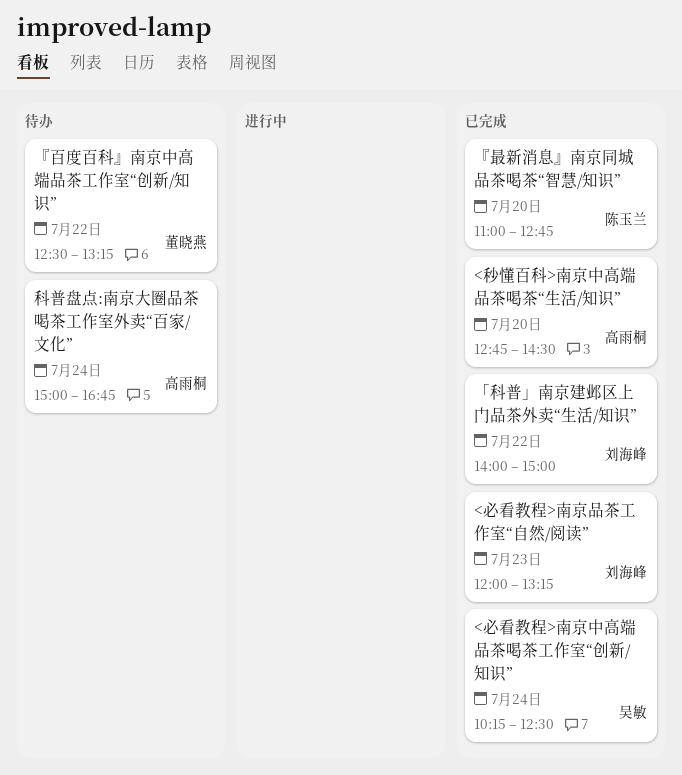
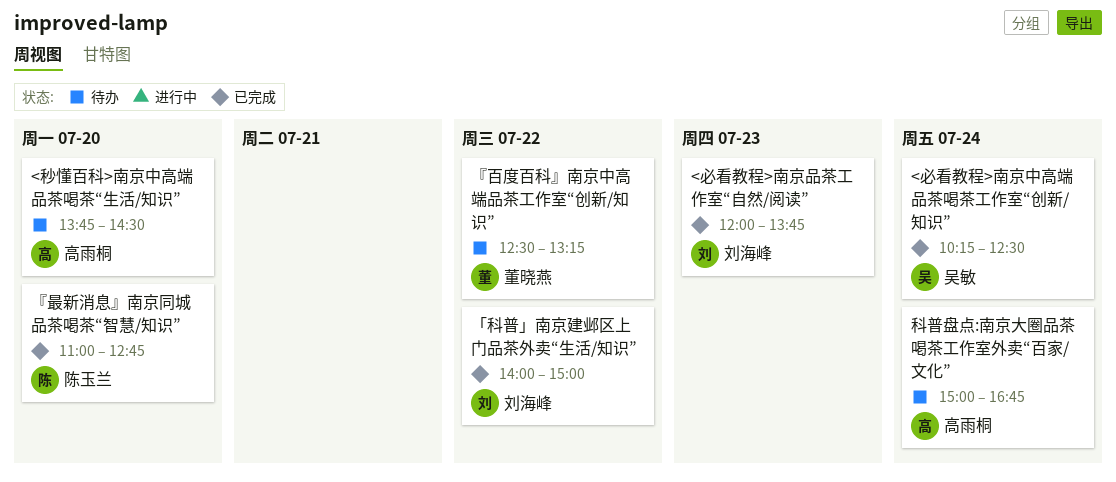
<必看教程>南京品茶工作室“自然/阅读”, ends: 13:15 -> 13:45
<秒懂百科>南京中高端品茶喝茶“生活/知识”, status: 已完成 -> 待办
<秒懂百科>南京中高端品茶喝茶“生活/知识”, begins: 12:45 -> 13:45

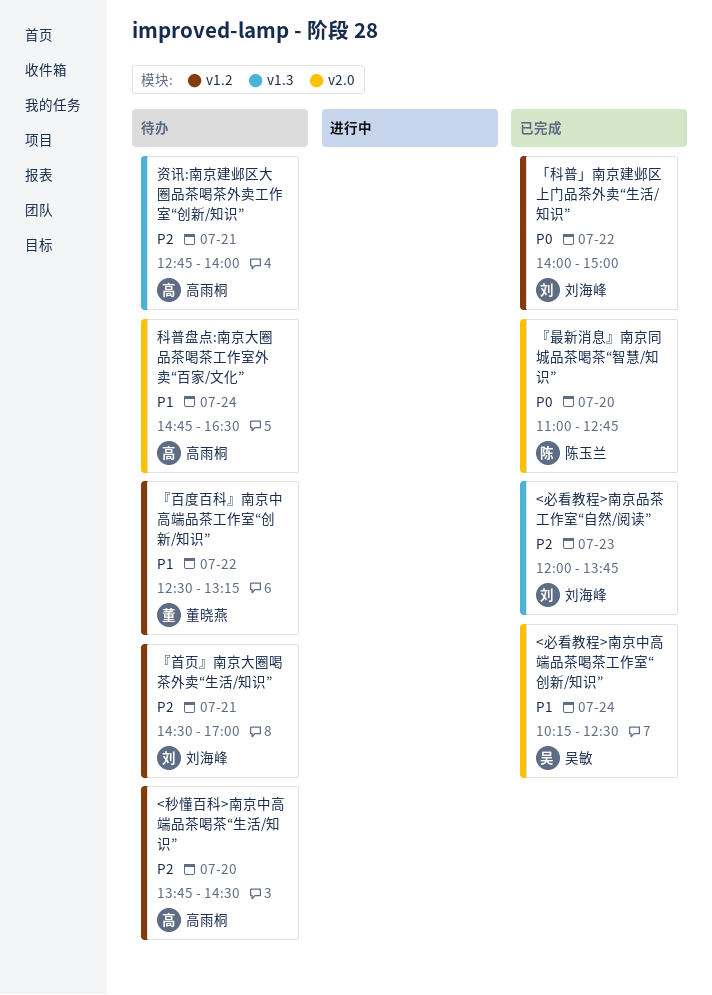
『首页』南京大圈喝茶外卖“生活/知识”: none -> present
科普盘点:南京大圈品茶喝茶工作室外卖“百家/文化”, begins: 15:00 -> 14:45
科普盘点:南京大圈品茶喝茶工作室外卖“百家/文化”, ends: 16:45 -> 16:30
资讯:南京建邺区大圈品茶喝茶外卖工作室“创新/知识”: none -> present

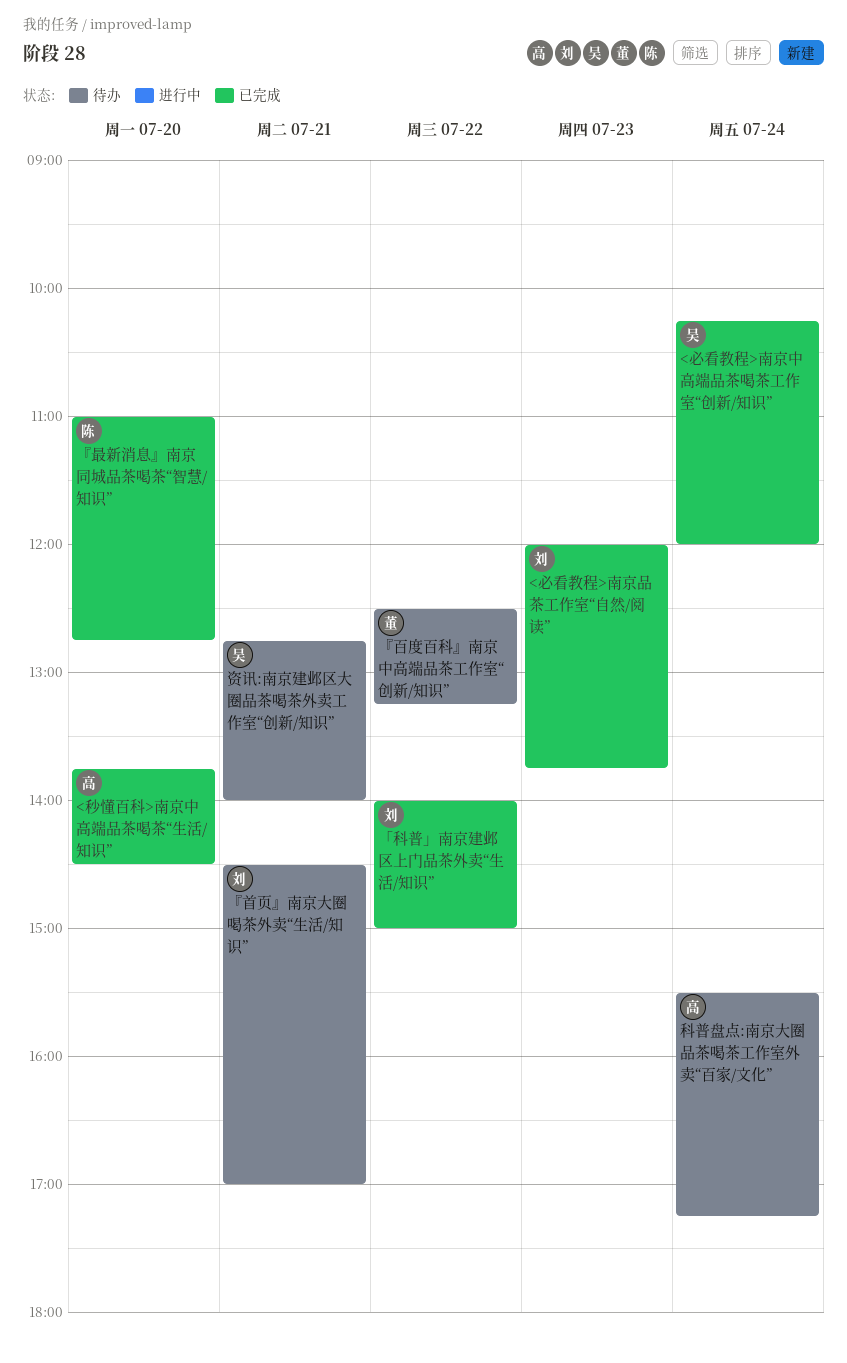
<必看教程>南京中高端品茶喝茶工作室“创新/知识”, ends: 12:30 -> 12:00
<秒懂百科>南京中高端品茶喝茶“生活/知识”, status: 待办 -> 已完成
科普盘点:南京大圈品茶喝茶工作室外卖“百家/文化”, begins: 14:45 -> 15:30
科普盘点:南京大圈品茶喝茶工作室外卖“百家/文化”, ends: 16:30 -> 17:15
资讯:南京建邺区大圈品茶喝茶外卖工作室“创新/知识”, owner: 高雨桐 -> 吴敏

